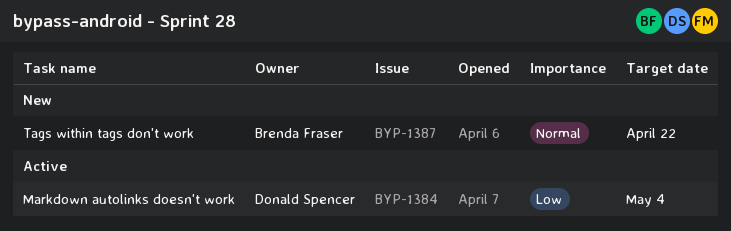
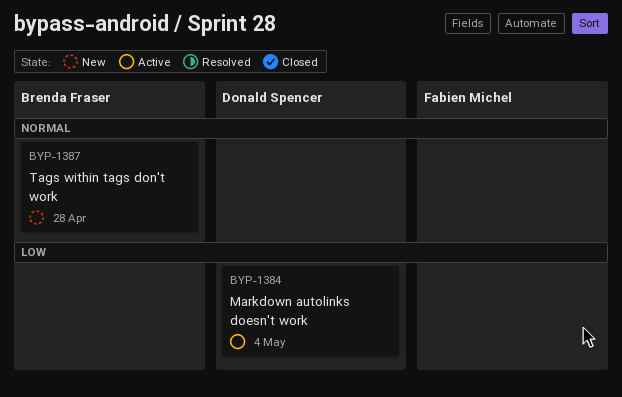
BYP-1387, due: Apr 22 -> Apr 28

